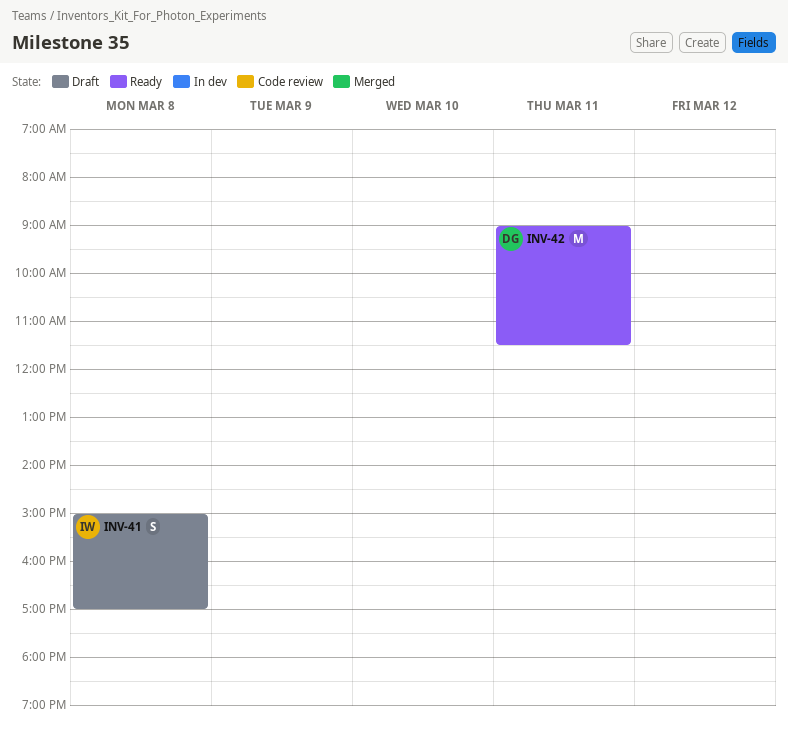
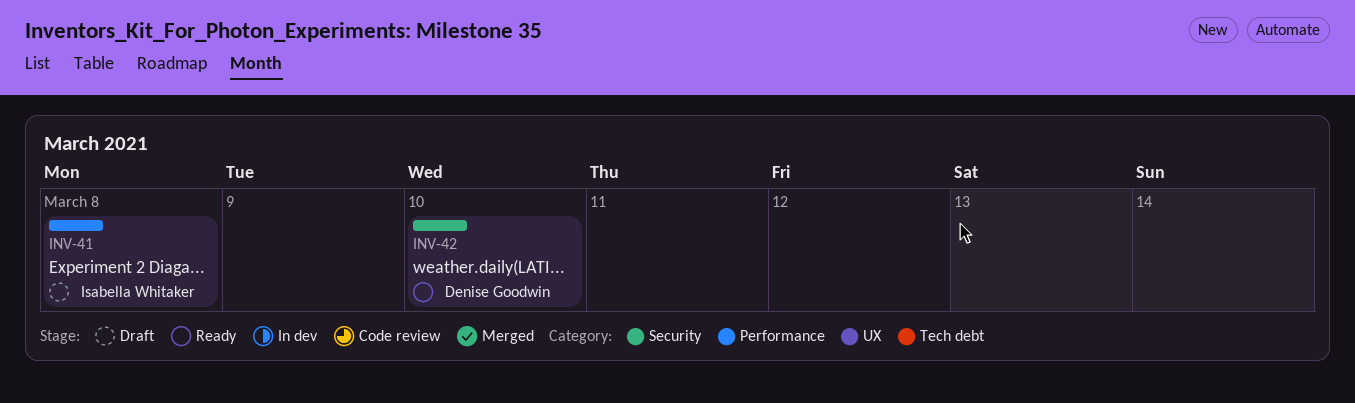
INV-42, day: Mar 11 -> Mar 10

